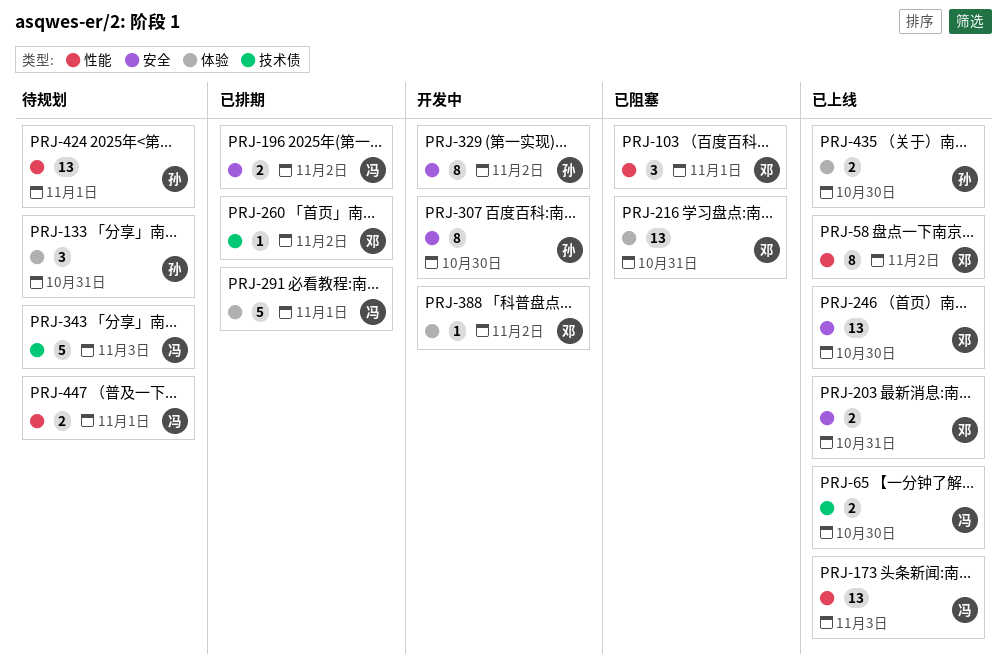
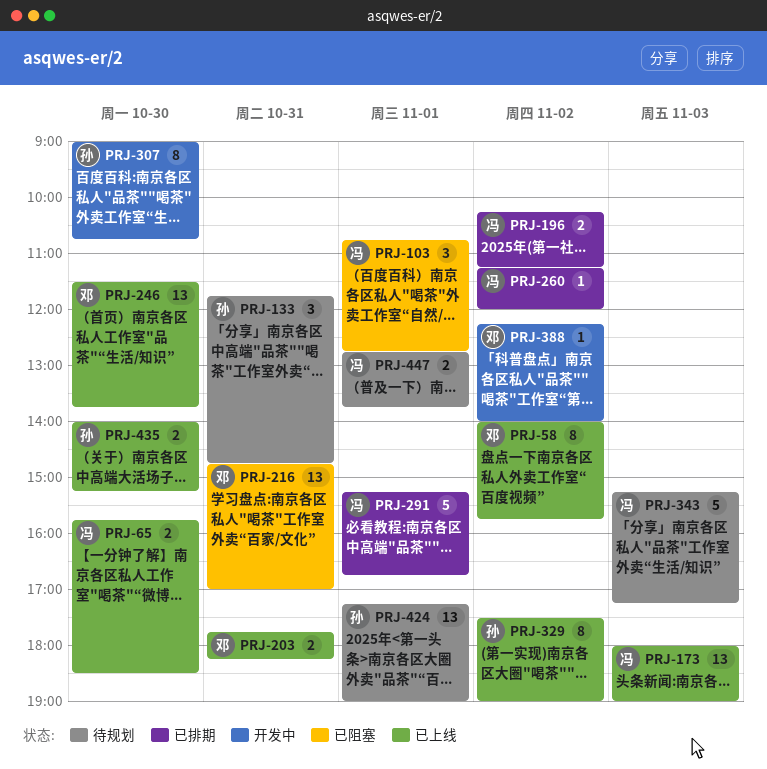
PRJ-103, owner: 邓 -> 冯
PRJ-260, owner: 邓 -> 冯
PRJ-329, status: 开发中 -> 已上线

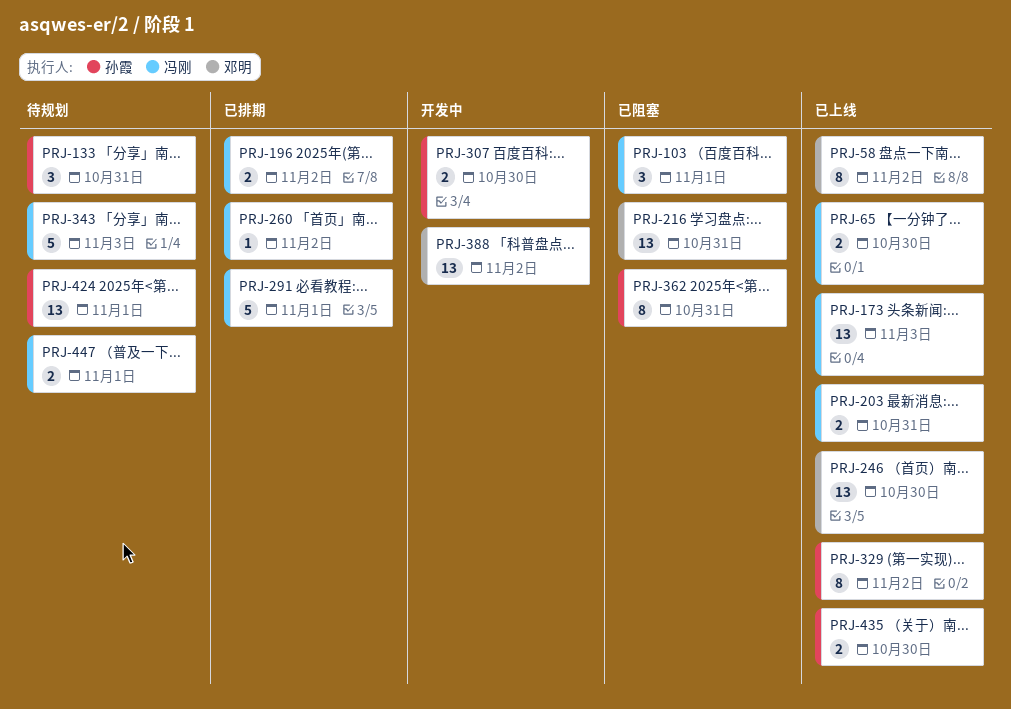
PRJ-203, owner: 邓明 -> 冯刚
PRJ-307, estimate: 8 -> 2
PRJ-362: none -> present
PRJ-388, estimate: 1 -> 13

